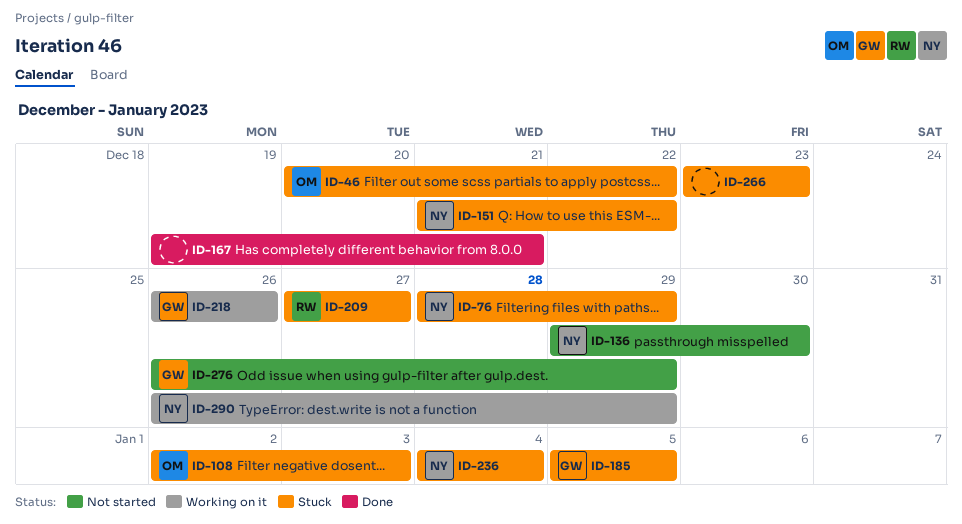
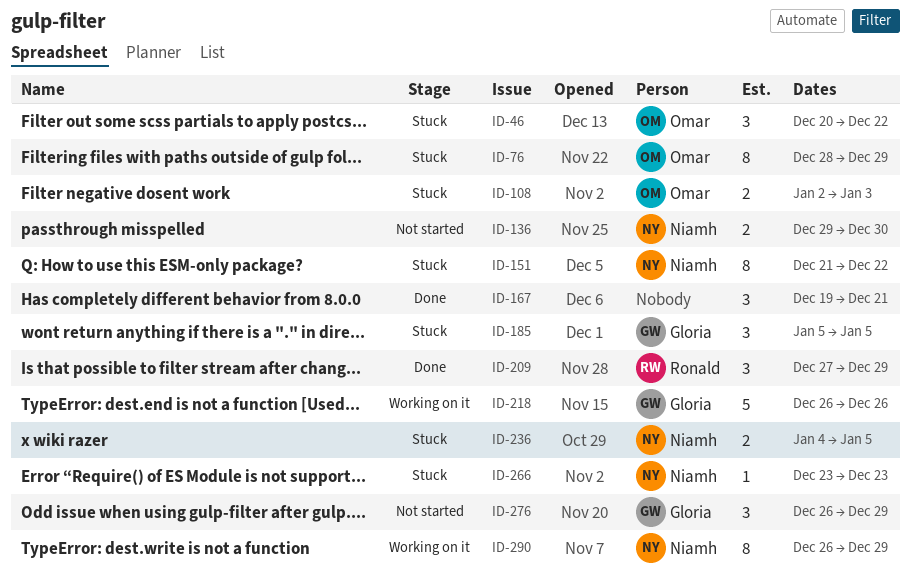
ID-76, owner: Niamh -> Omar
ID-209, status: Stuck -> Done
ID-209, due: Dec 27 -> Dec 29
ID-236, due: Jan 4 -> Jan 5
ID-266, owner: none -> Niamh

